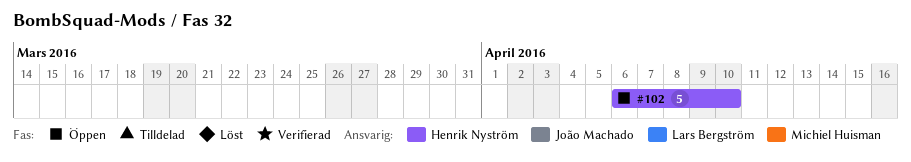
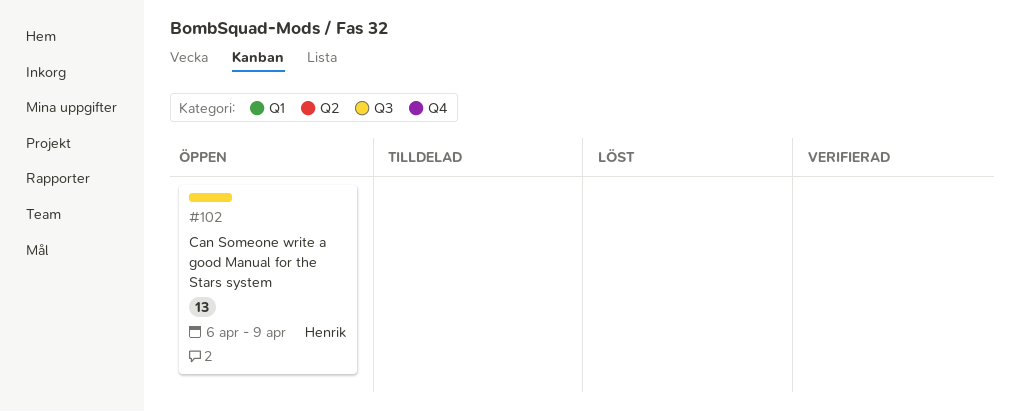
#102, estimate: 5 -> 13
#102, due: Apr 10 -> Apr 9

